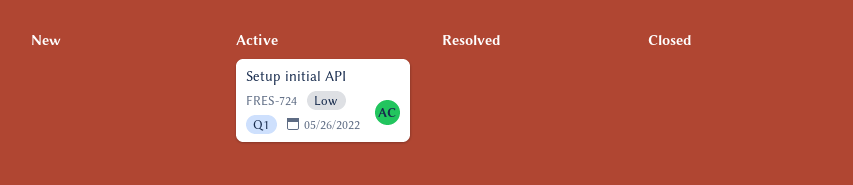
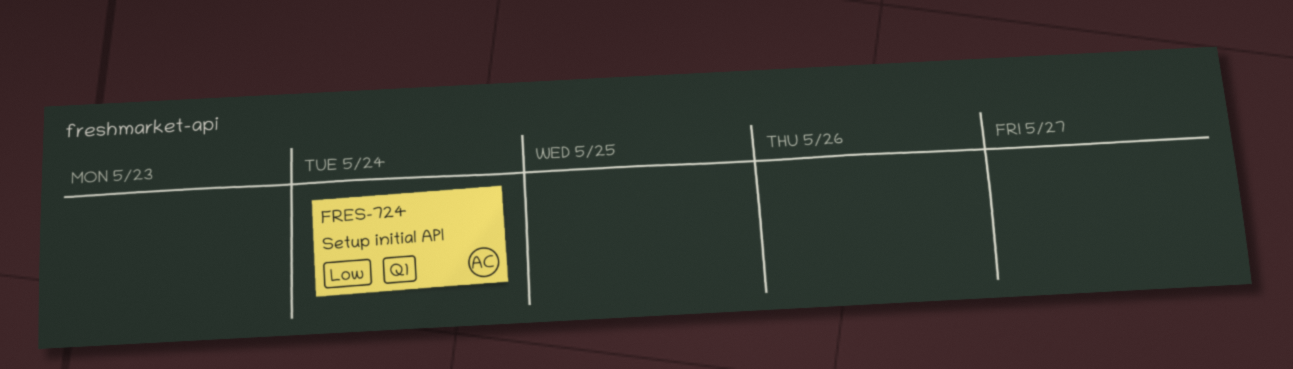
FRES-724, due: May 26 -> May 24

